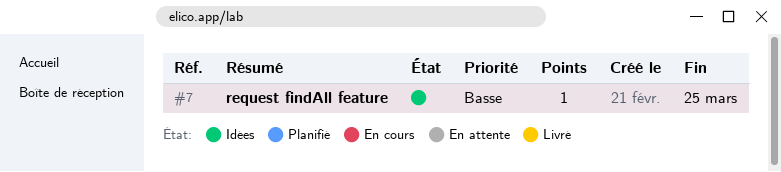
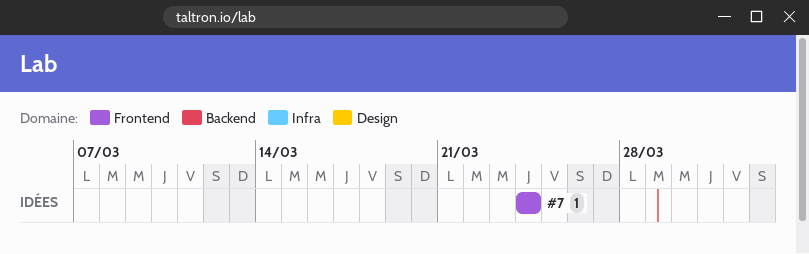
#7, due: Mar 25 -> Mar 24

